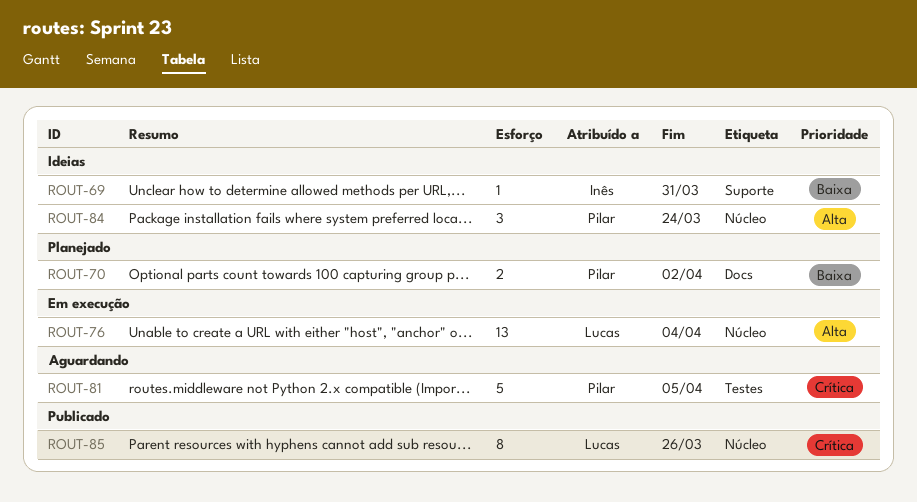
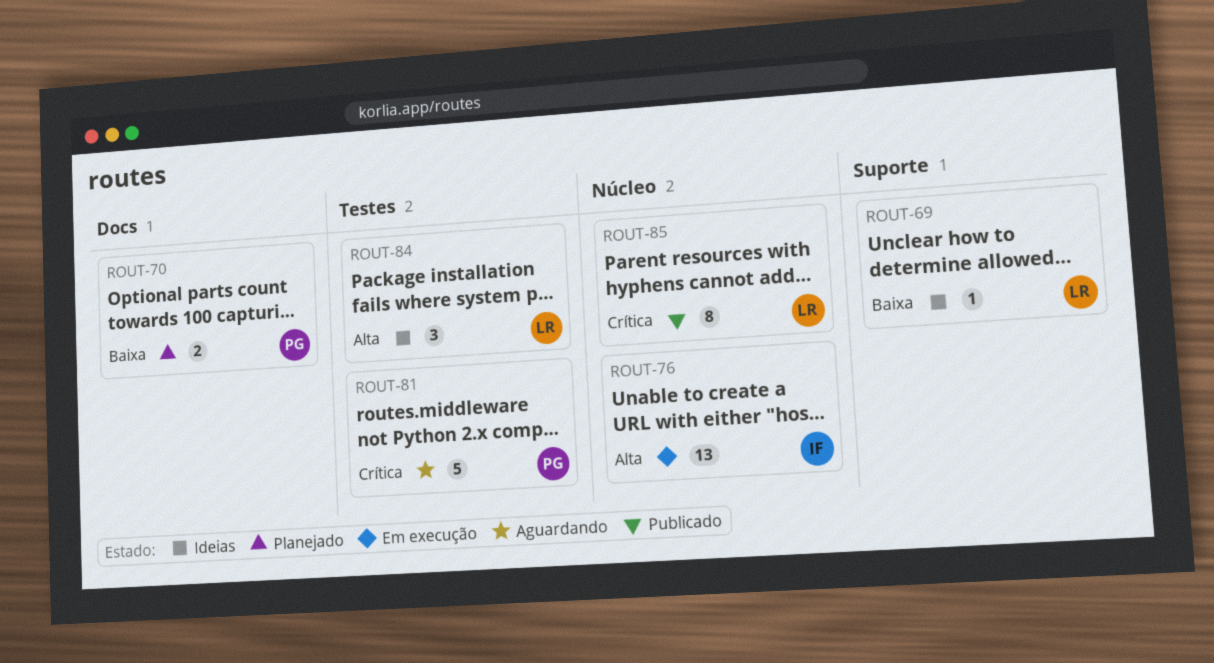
ROUT-69, owner: Inês -> Lucas
ROUT-76, owner: Lucas -> Inês
ROUT-84, owner: Pilar -> Lucas
ROUT-84, label: Núcleo -> Testes

